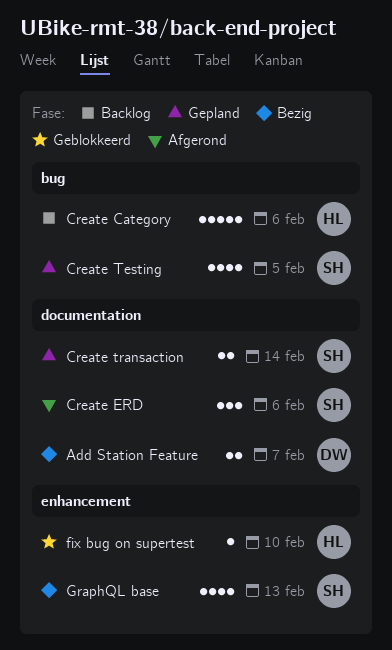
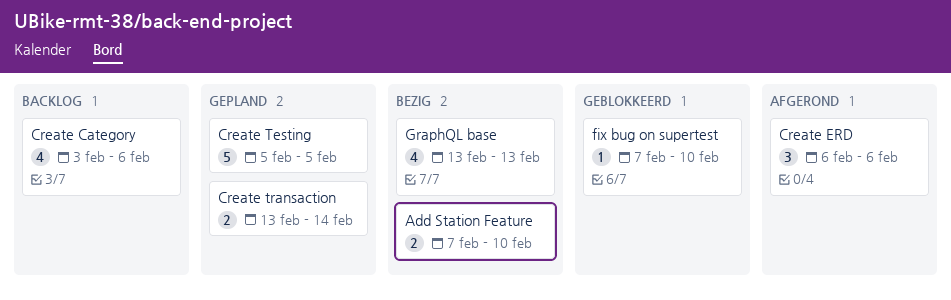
Add Station Feature, due: Feb 7 -> Feb 10
Create Category, estimate: 5 -> 4
Create Testing, estimate: 4 -> 5

